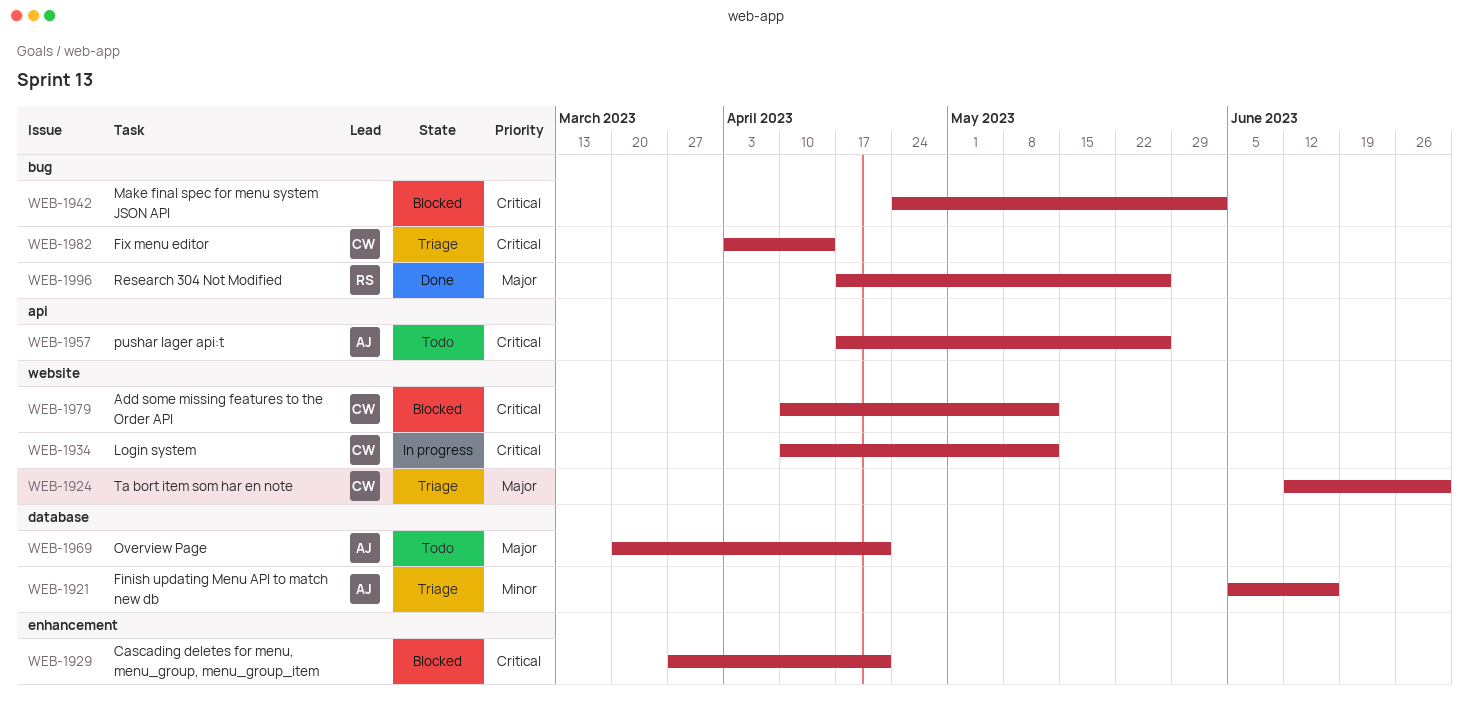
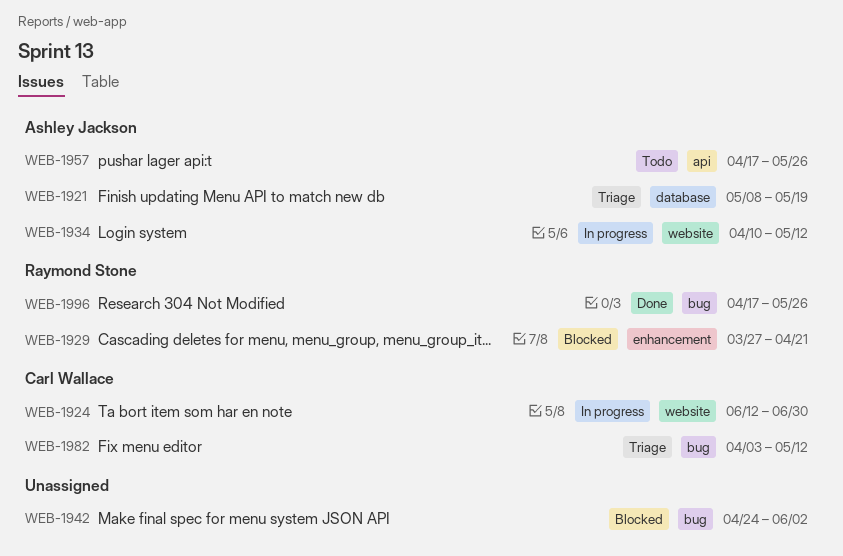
WEB-1921, start: Jun 5 -> May 8
WEB-1921, due: Jun 16 -> May 19
WEB-1924, status: Triage -> In progress
WEB-1929, owner: none -> Raymond Stone
WEB-1934, owner: Carl Wallace -> Ashley Jackson
WEB-1969: present -> none
WEB-1979: present -> none
WEB-1982, due: Apr 14 -> May 12

